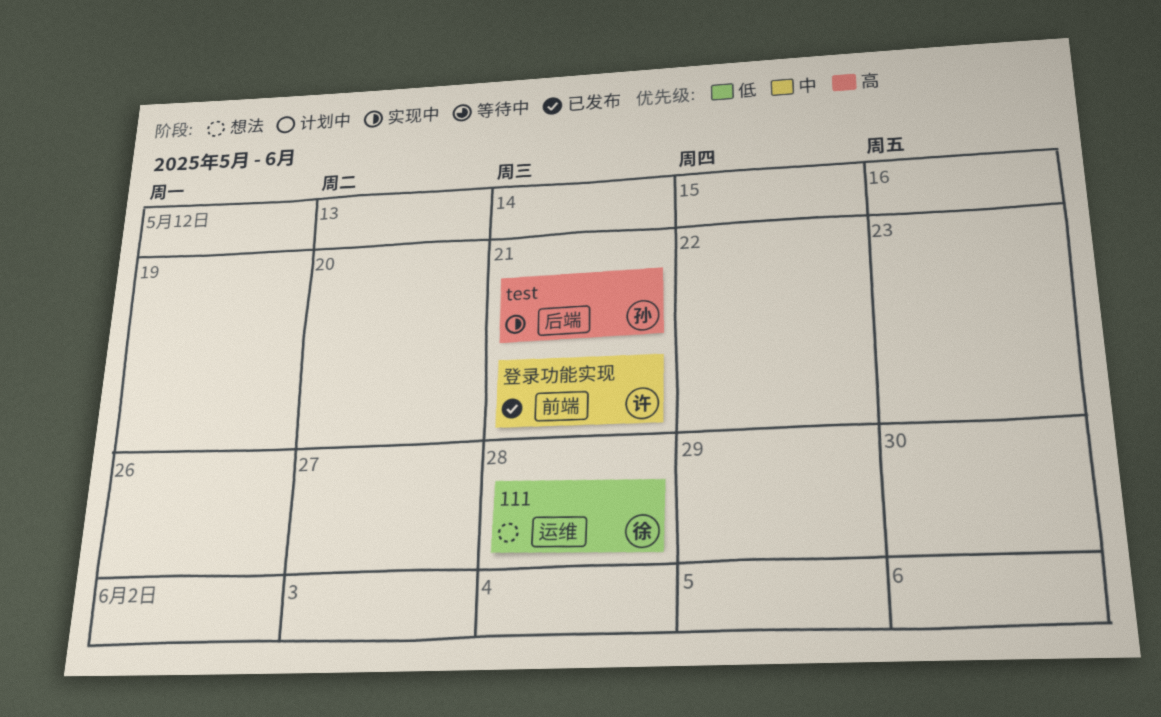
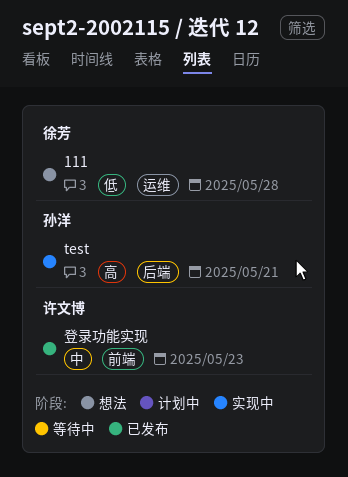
登录功能实现, due: May 21 -> May 23

